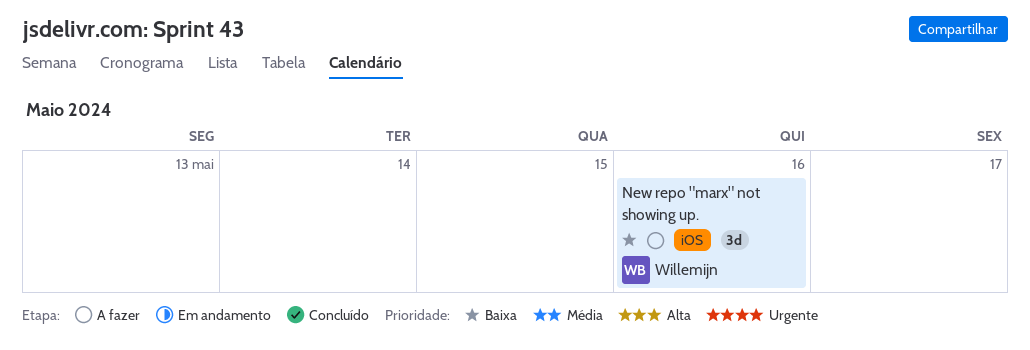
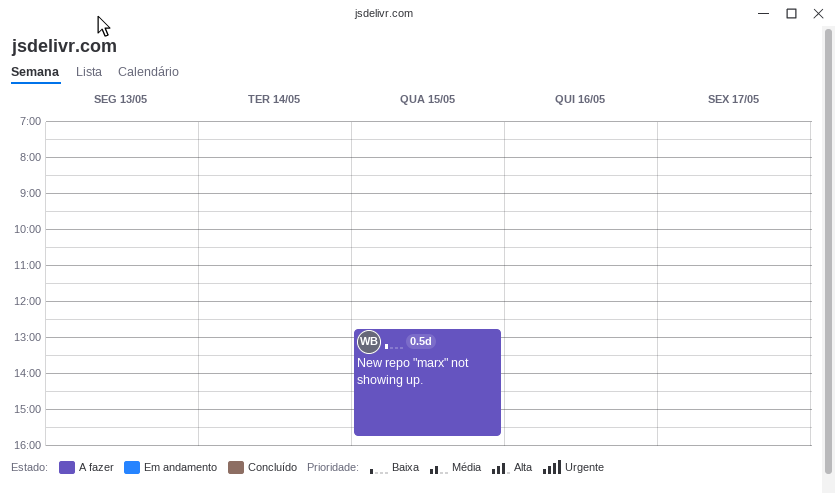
New repo "marx" not showing up., estimate: 3d -> 0.5d
New repo "marx" not showing up., day: May 16 -> May 15

